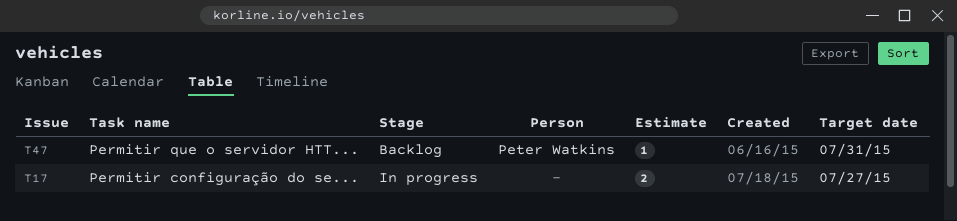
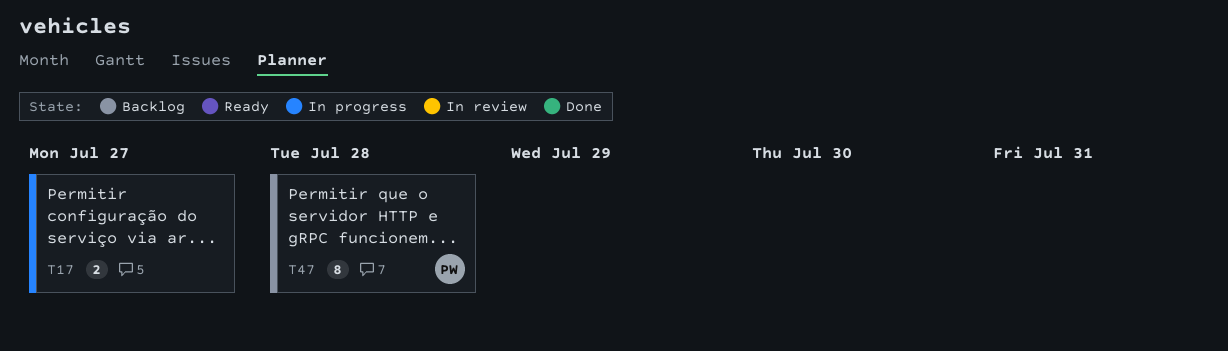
T47, estimate: 1 -> 8
T47, due: Jul 31 -> Jul 28

